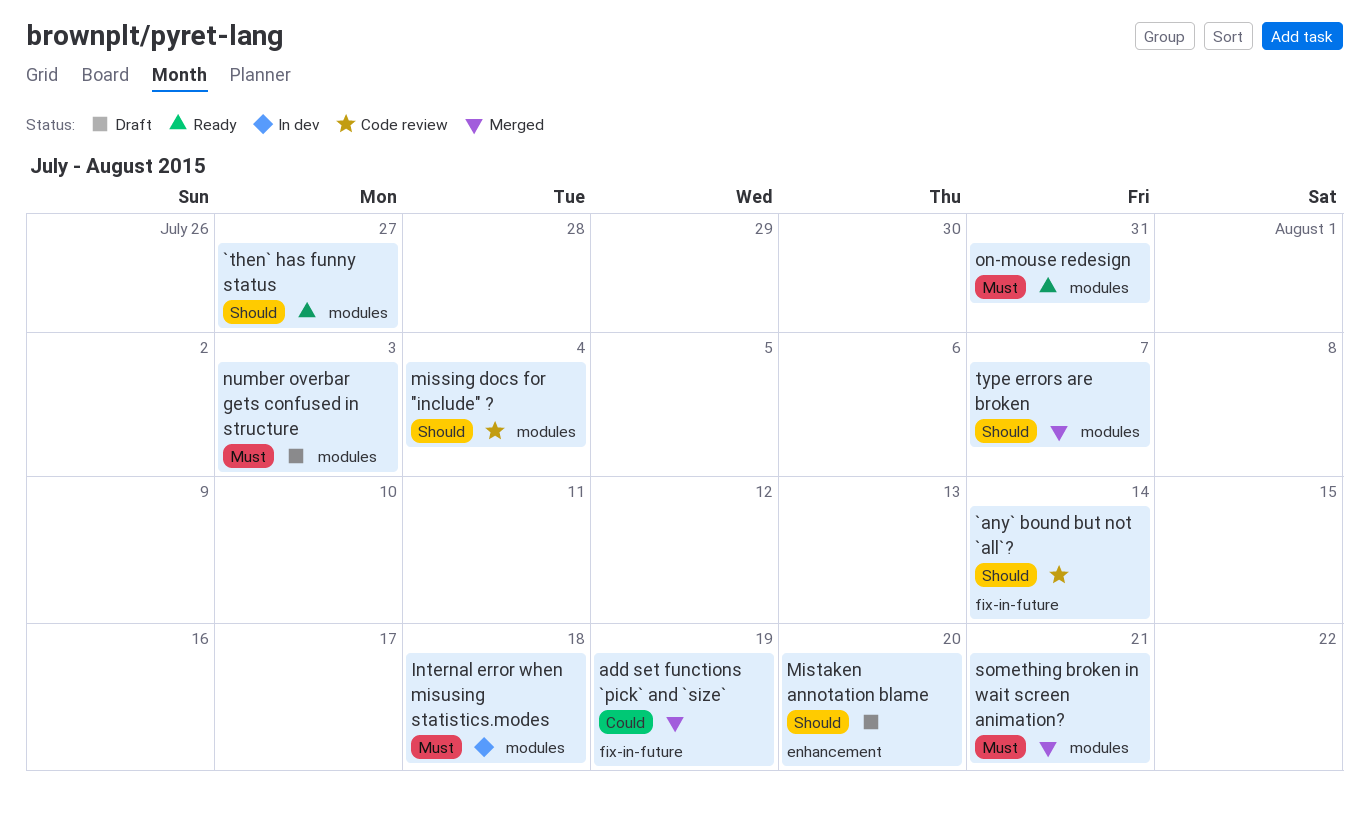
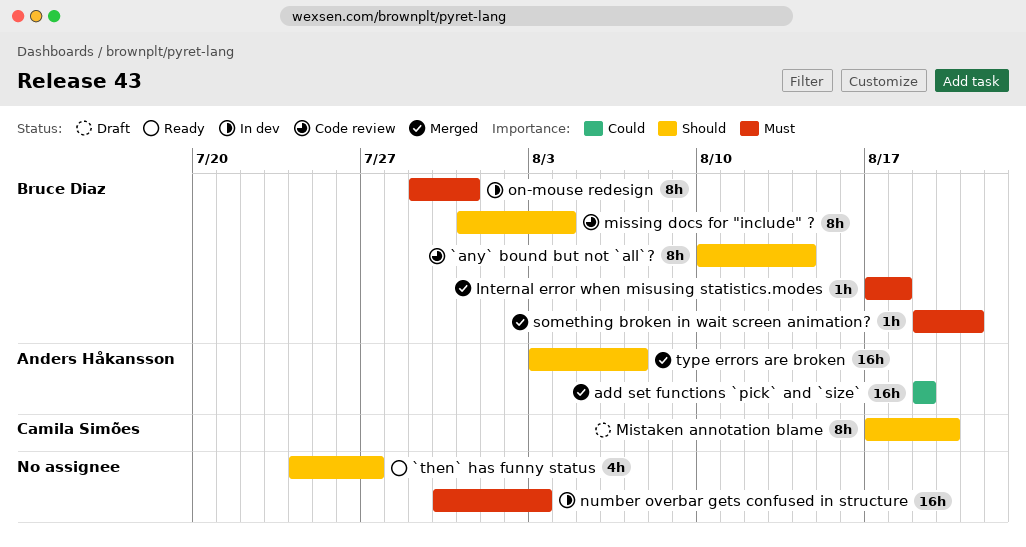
Internal error when misusing statistics.modes, status: In dev -> Merged
number overbar gets confused in structure, status: Draft -> In dev
on-mouse redesign, status: Ready -> In dev

